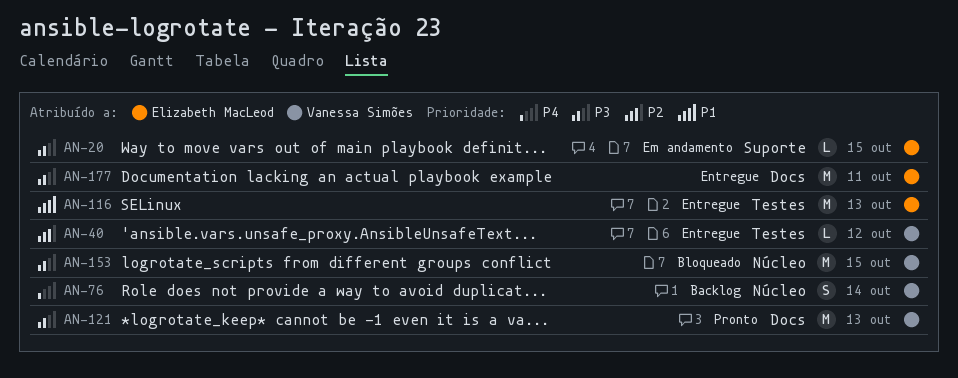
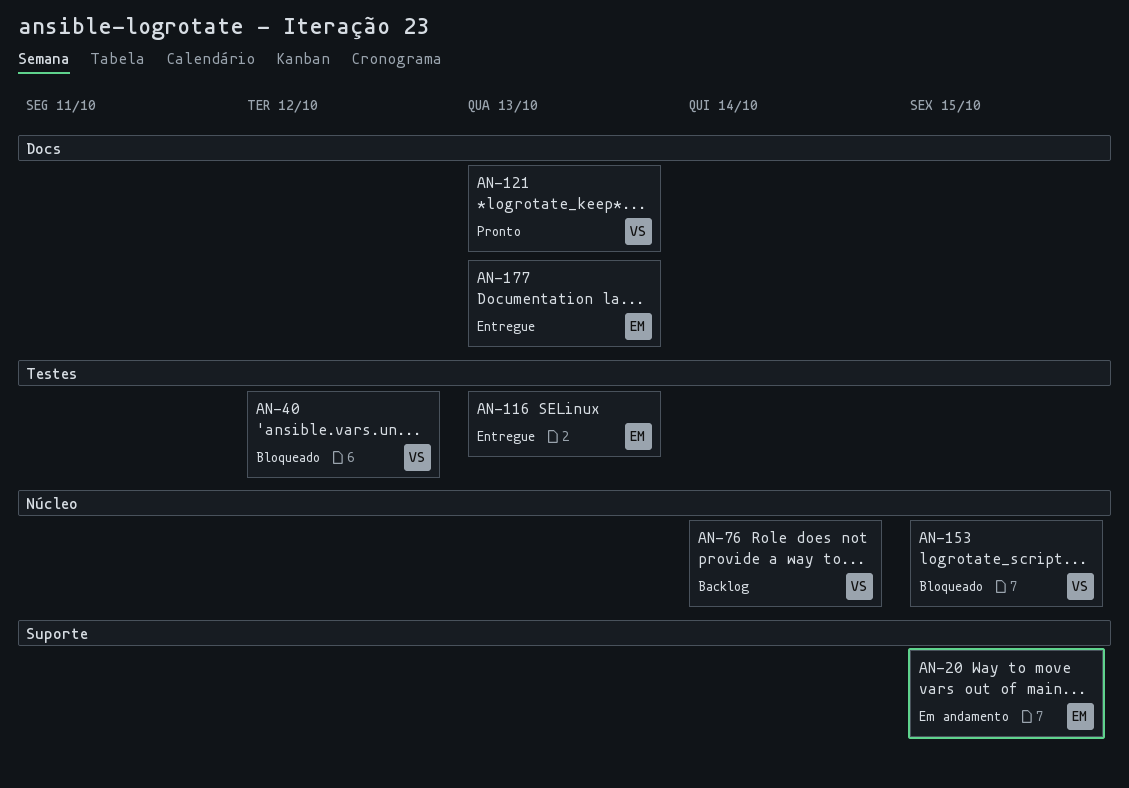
AN-40, status: Entregue -> Bloqueado
AN-177, due: Oct 11 -> Oct 13

